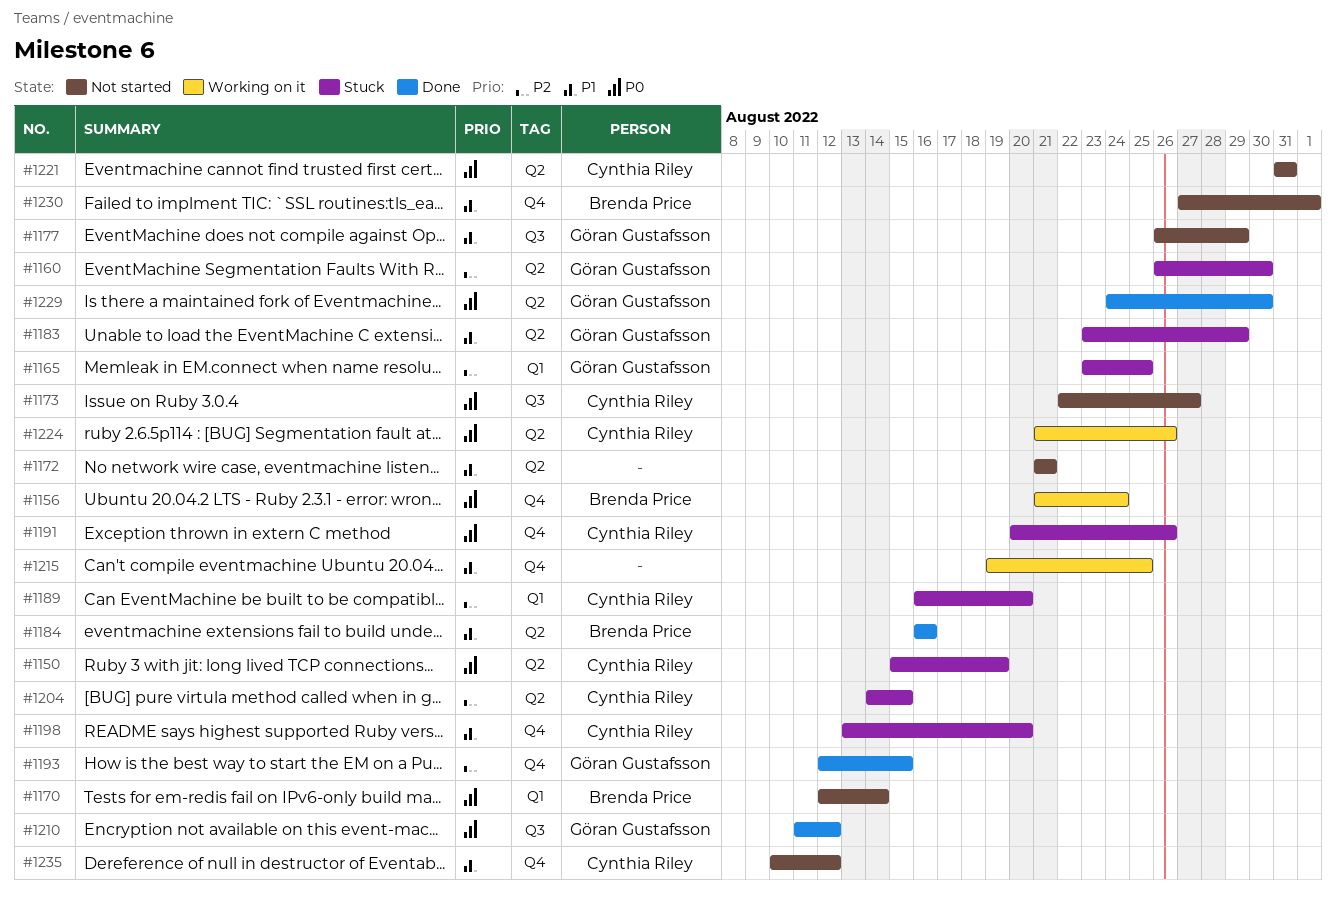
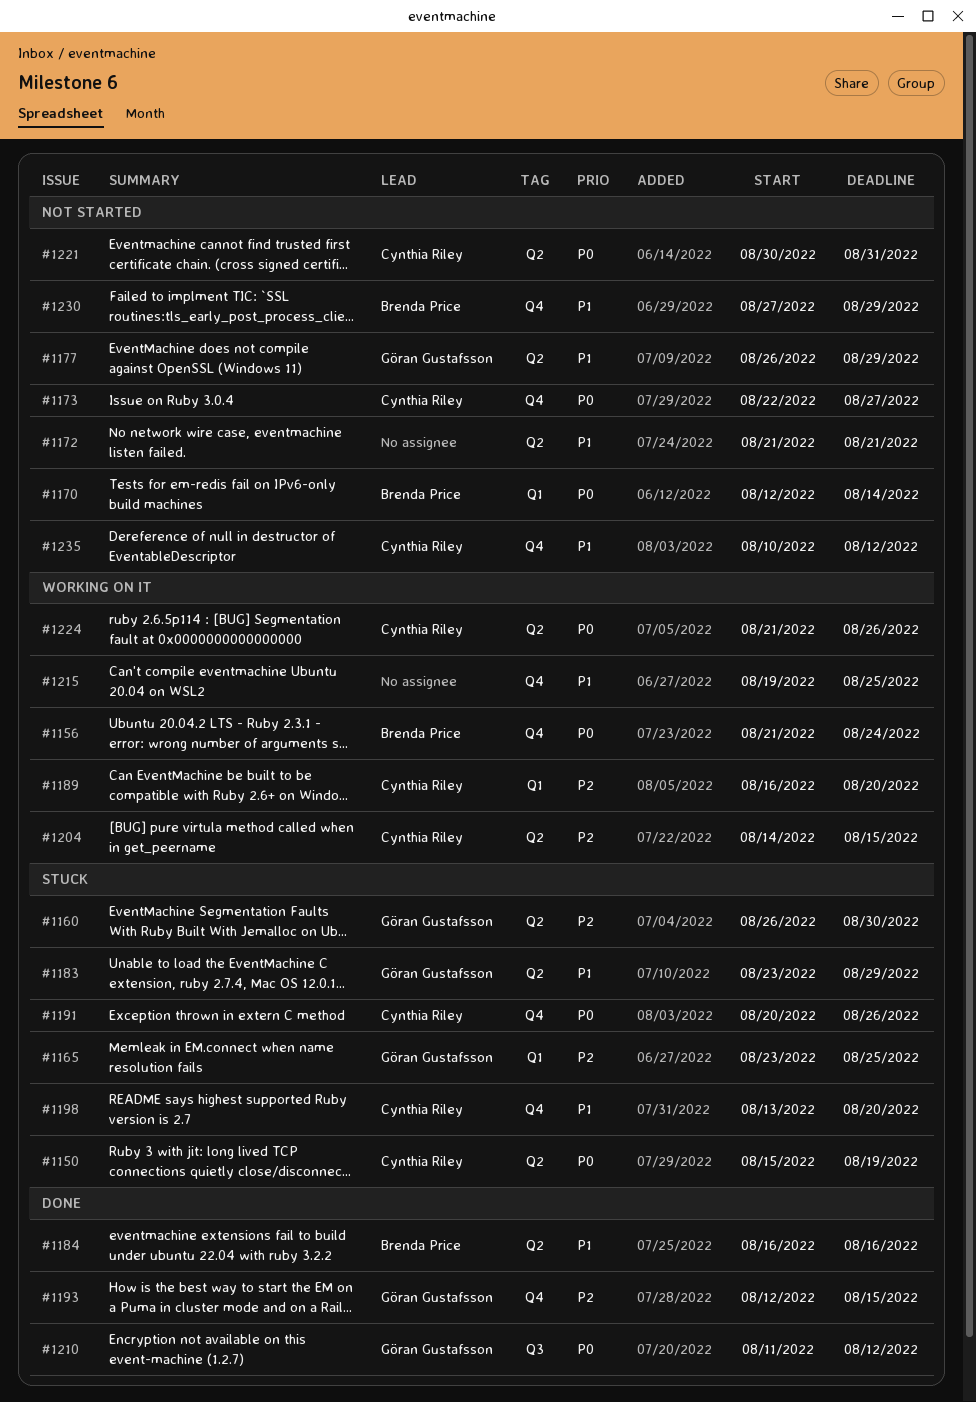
#1173, label: Q3 -> Q4
#1177, label: Q3 -> Q2
#1189, status: Stuck -> Working on it
#1204, status: Stuck -> Working on it
#1221, start: Aug 31 -> Aug 30
#1229: present -> none
#1230, due: Sep 1 -> Aug 29

